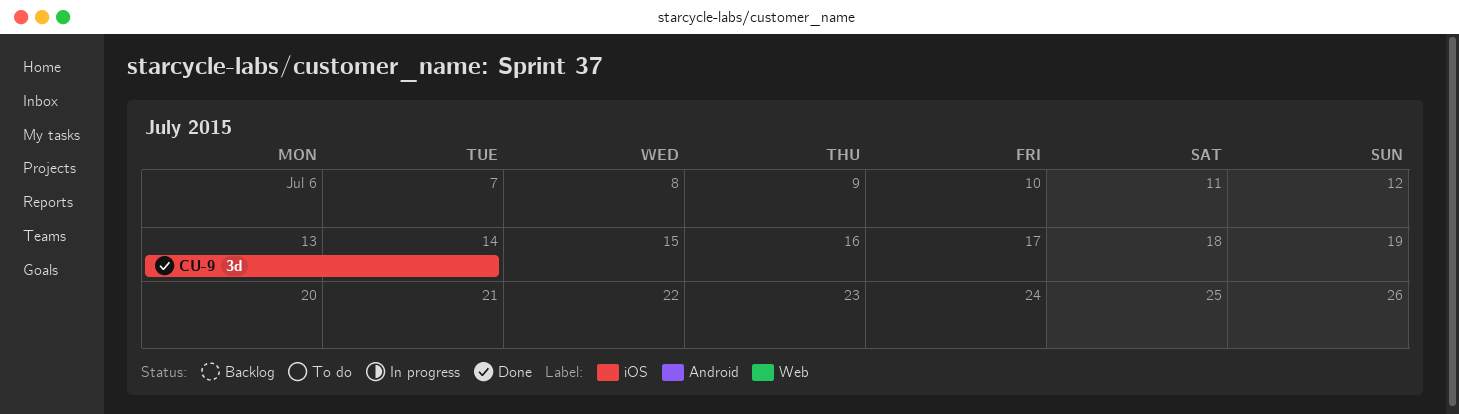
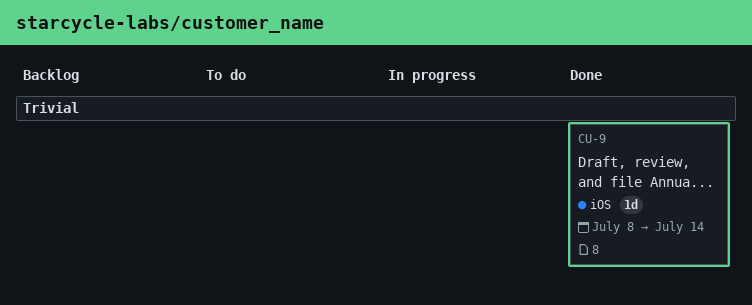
CU-9, estimate: 3d -> 1d
CU-9, start: Jul 13 -> Jul 8

